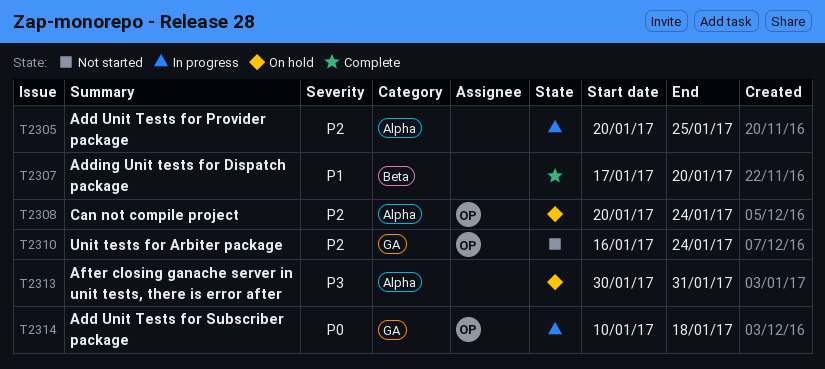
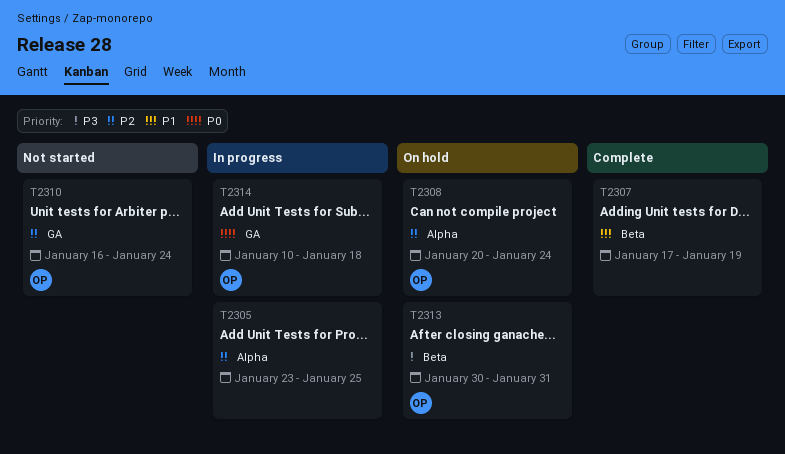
T2305, start: Jan 20 -> Jan 23
T2307, due: Jan 20 -> Jan 19
T2313, owner: none -> OP
T2313, label: Alpha -> Beta

